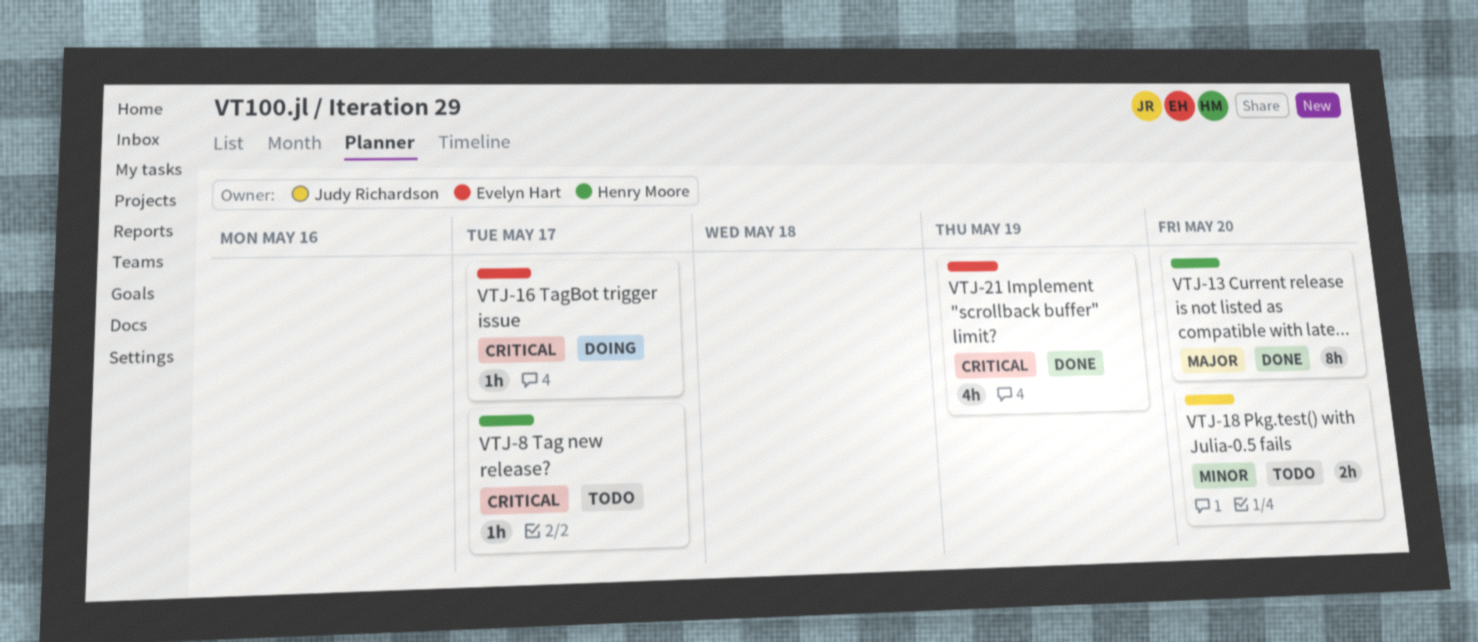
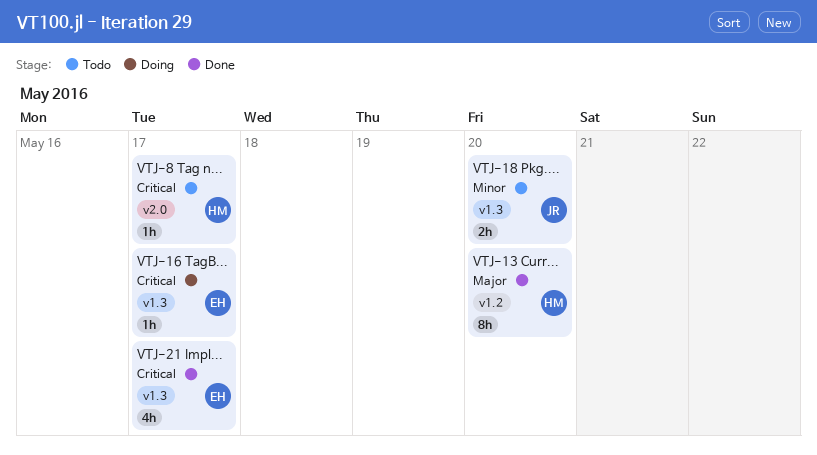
VTJ-21, due: May 19 -> May 17

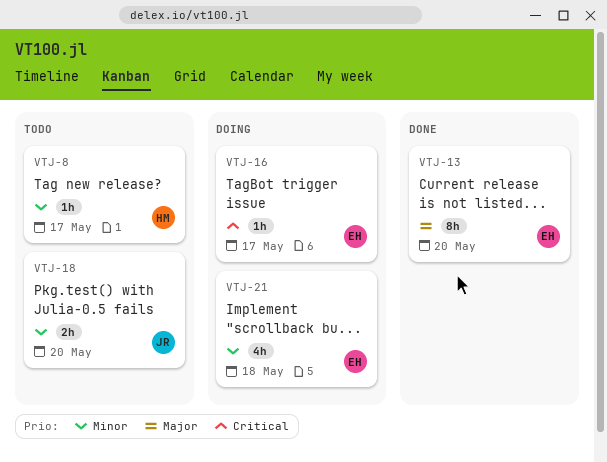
VTJ-8, priority: Critical -> Minor
VTJ-13, owner: HM -> EH
VTJ-21, status: Done -> Doing
VTJ-21, priority: Critical -> Minor
VTJ-21, due: May 17 -> May 18

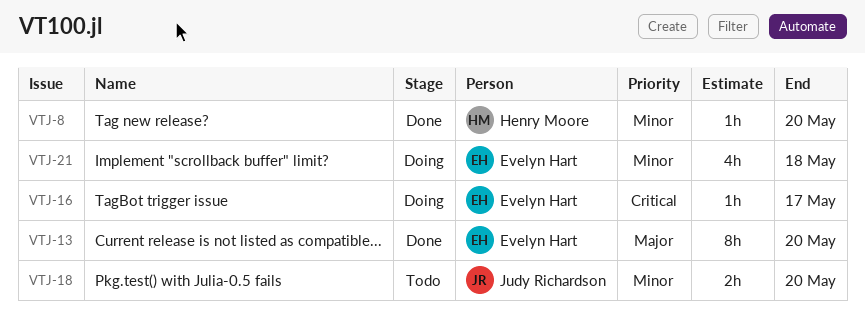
VTJ-8, status: Todo -> Done
VTJ-8, due: May 17 -> May 20

